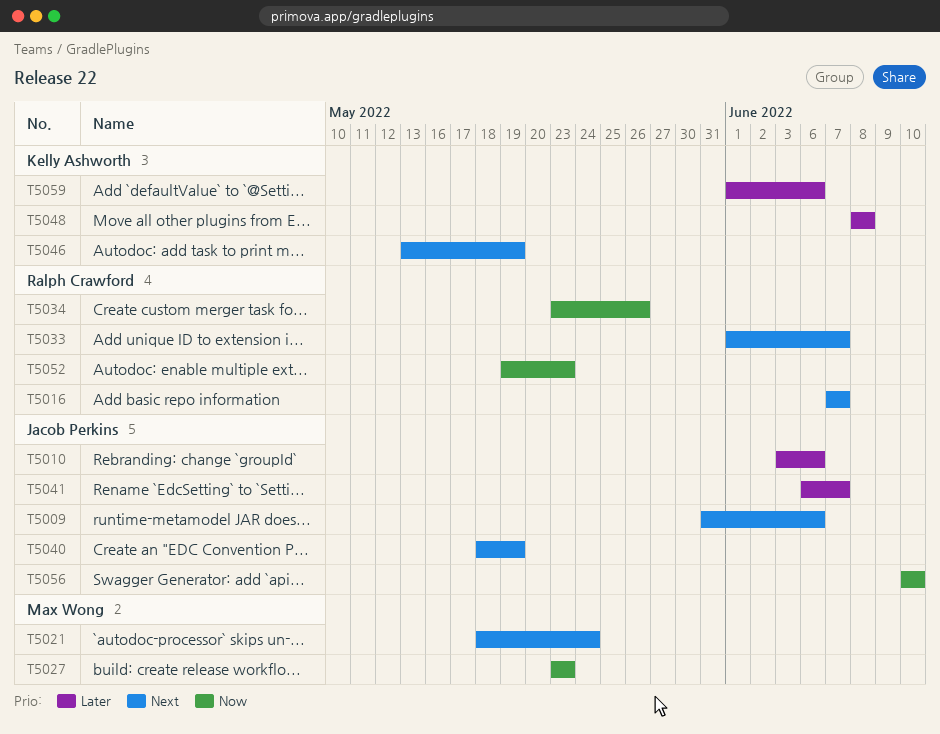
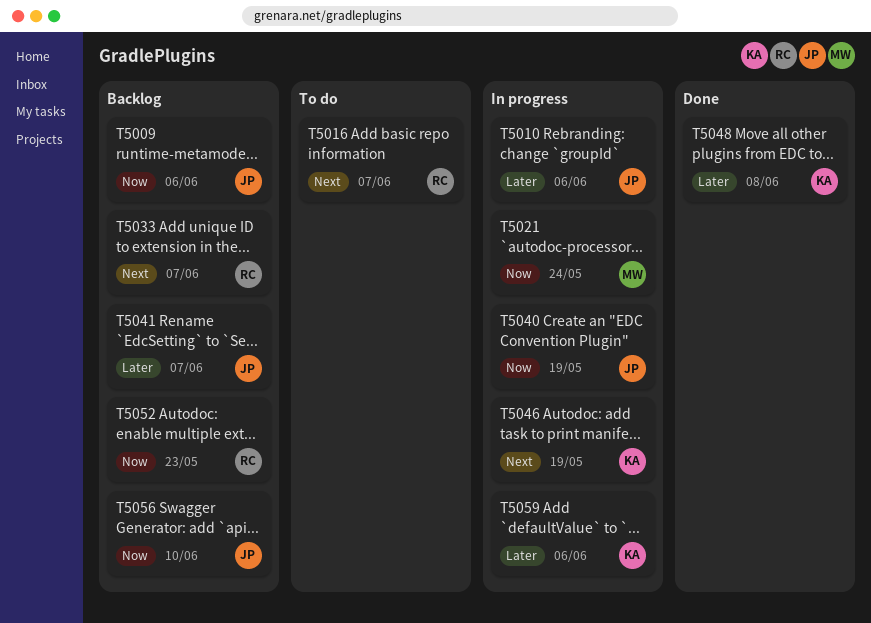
T5009, priority: Next -> Now
T5021, priority: Next -> Now
T5027: present -> none
T5034: present -> none
T5040, priority: Next -> Now

